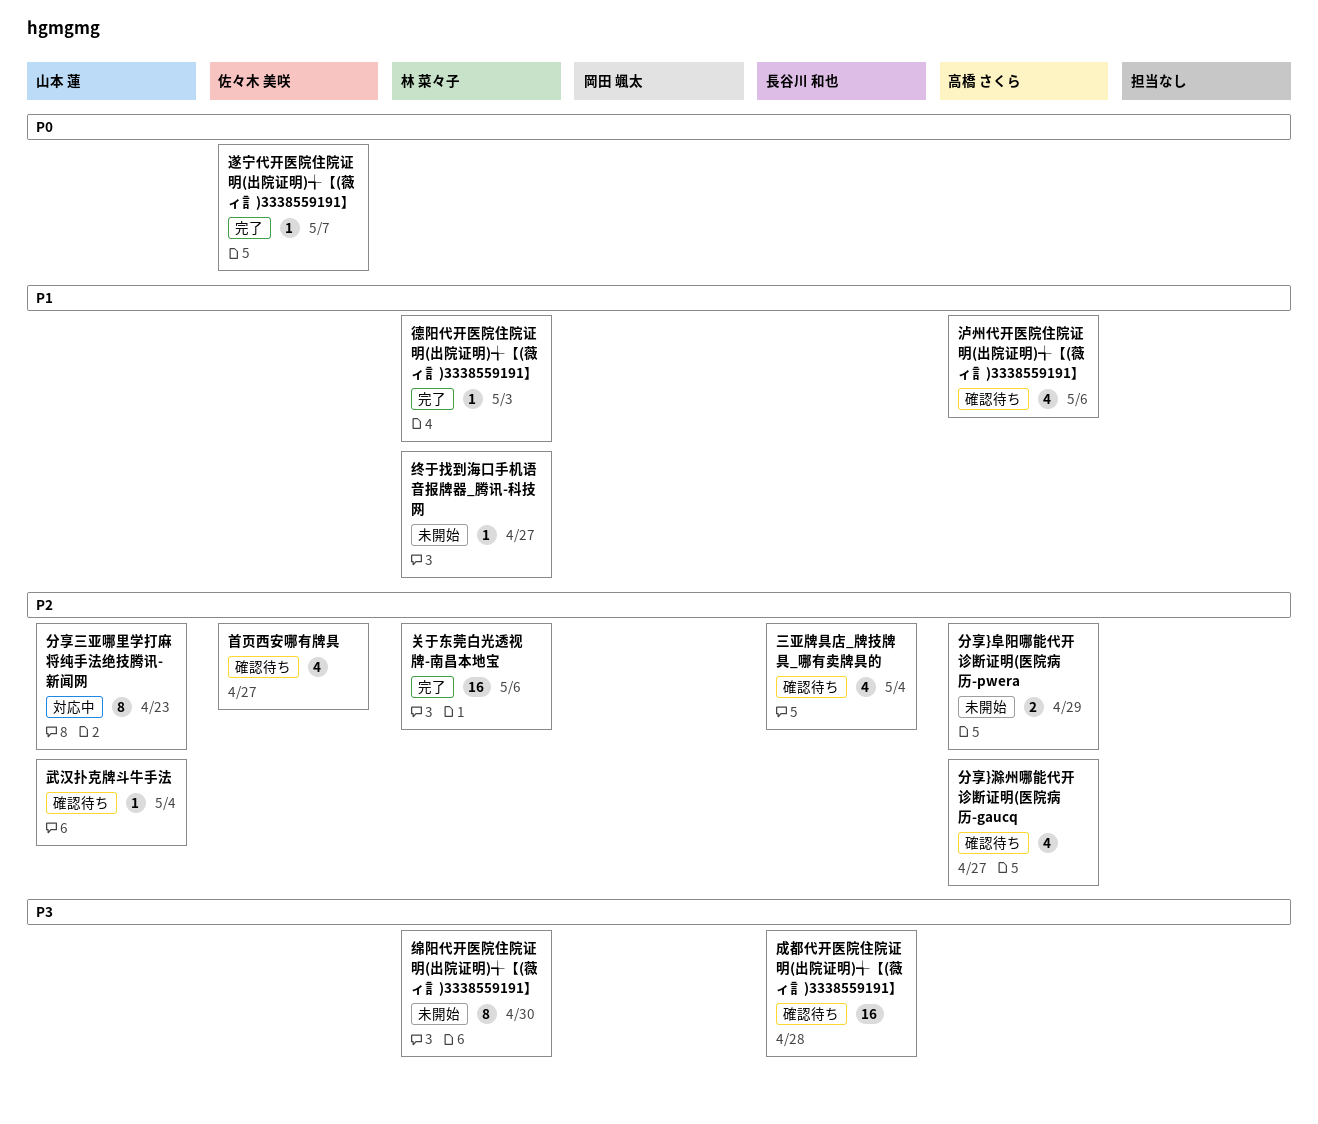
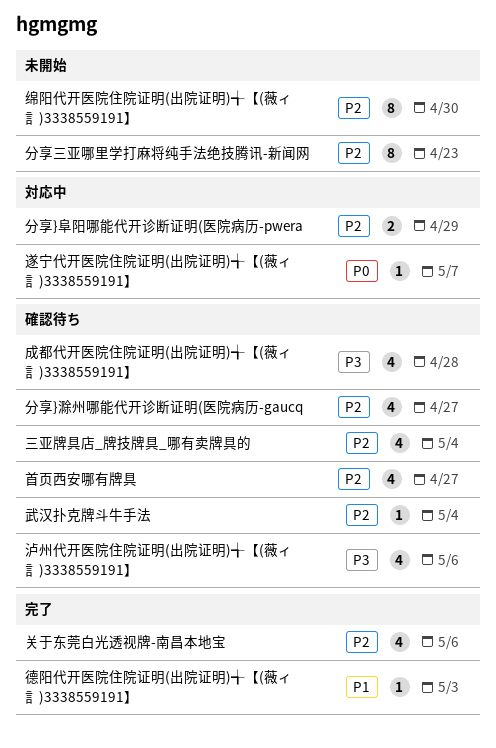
关于东莞白光透视牌-南昌本地宝, estimate: 16 -> 4
分享}阜阳哪能代开诊断证明(医院病历-pwera, status: 未開始 -> 対応中
分享三亚哪里学打麻将纯手法绝技腾讯-新闻网, status: 対応中 -> 未開始
成都代开医院住院证明(出院证明)╅【(薇ィ訁)3338559191】, estimate: 16 -> 4
泸州代开医院住院证明(出院证明)╅【(薇ィ訁)3338559191】, priority: P1 -> P3
终于找到海口手机语音报牌器_腾讯-科技网: present -> none
绵阳代开医院住院证明(出院证明)╅【(薇ィ訁)3338559191】, priority: P3 -> P2
遂宁代开医院住院证明(出院证明)╅【(薇ィ訁)3338559191】, status: 完了 -> 対応中

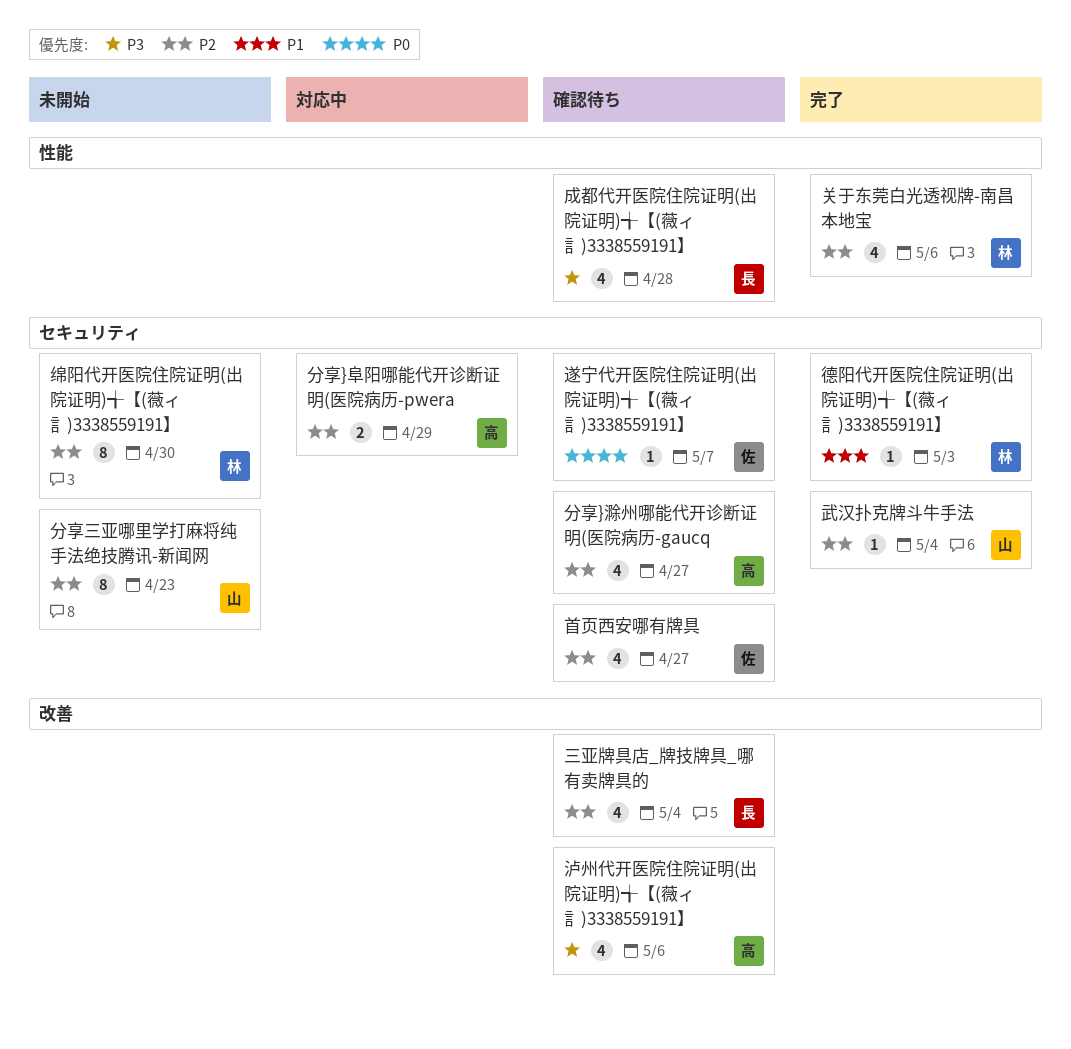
武汉扑克牌斗牛手法, status: 確認待ち -> 完了
遂宁代开医院住院证明(出院证明)╅【(薇ィ訁)3338559191】, status: 対応中 -> 確認待ち

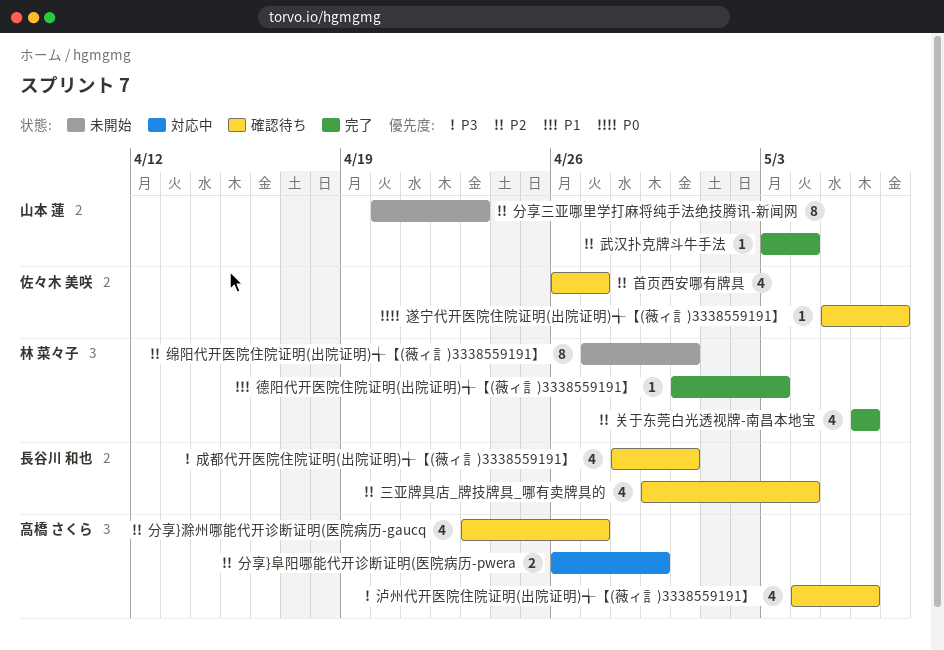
成都代开医院住院证明(出院证明)╅【(薇ィ訁)3338559191】, due: Apr 28 -> Apr 30

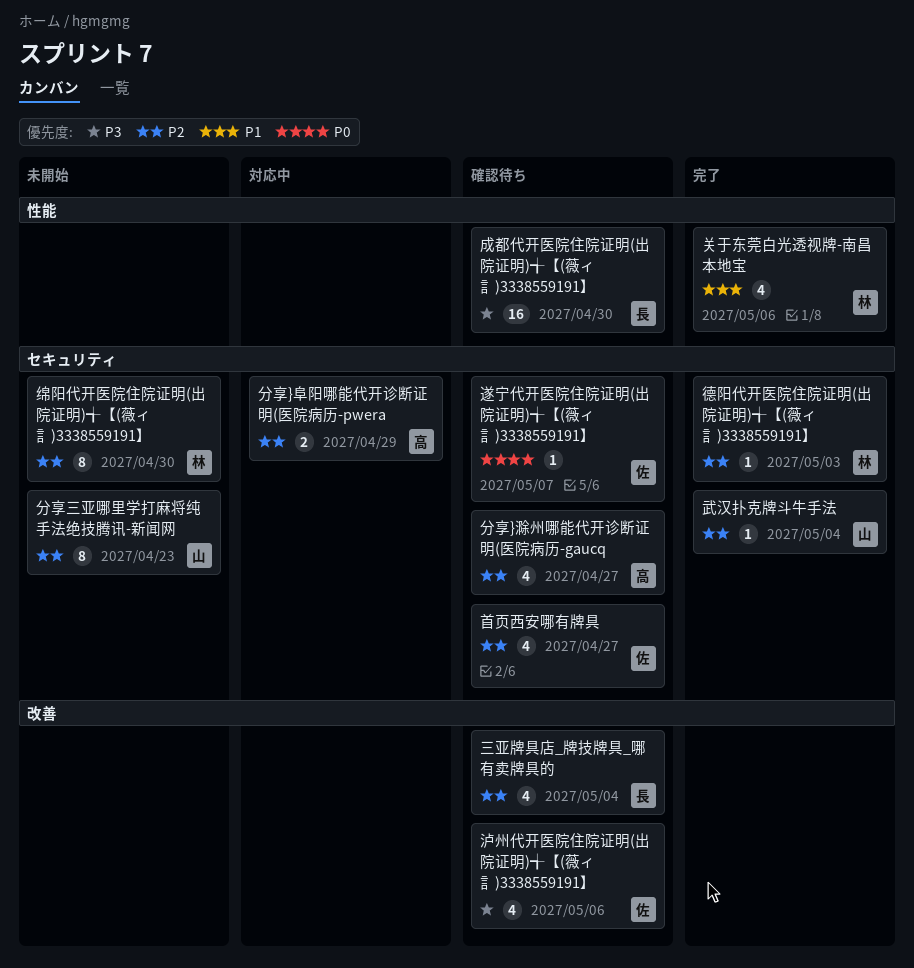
关于东莞白光透视牌-南昌本地宝, priority: P2 -> P1
德阳代开医院住院证明(出院证明)╅【(薇ィ訁)3338559191】, priority: P1 -> P2
成都代开医院住院证明(出院证明)╅【(薇ィ訁)3338559191】, estimate: 4 -> 16
泸州代开医院住院证明(出院证明)╅【(薇ィ訁)3338559191】, owner: 高橋 さくら -> 佐々木 美咲

